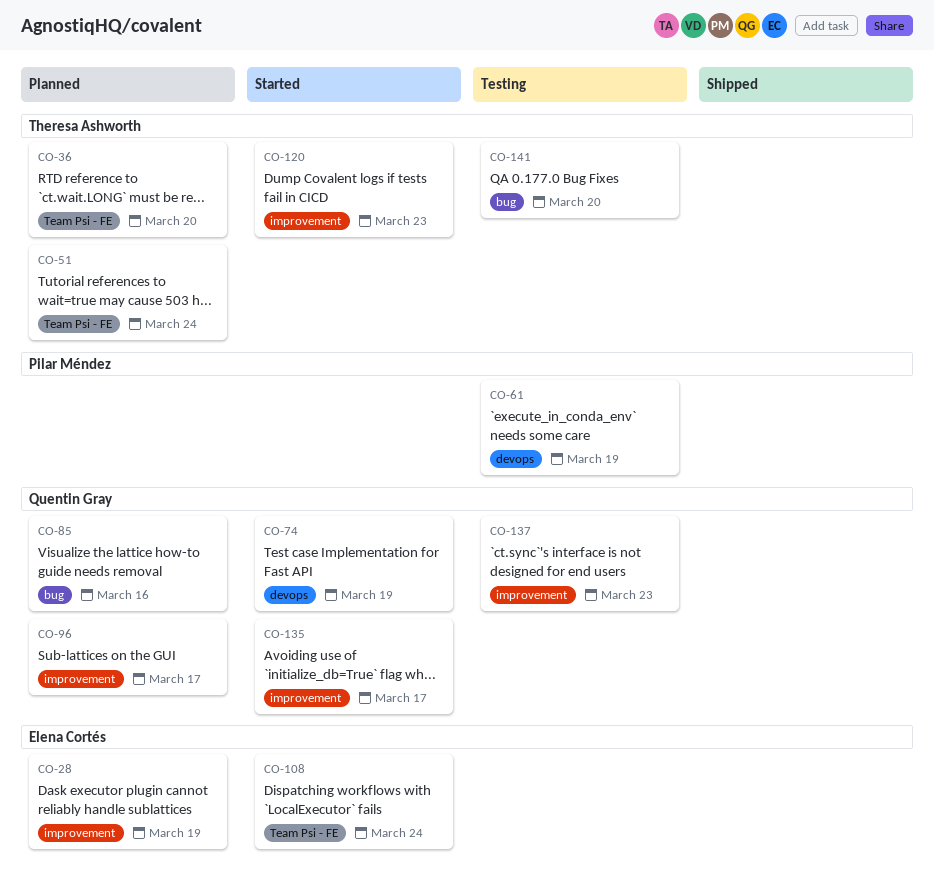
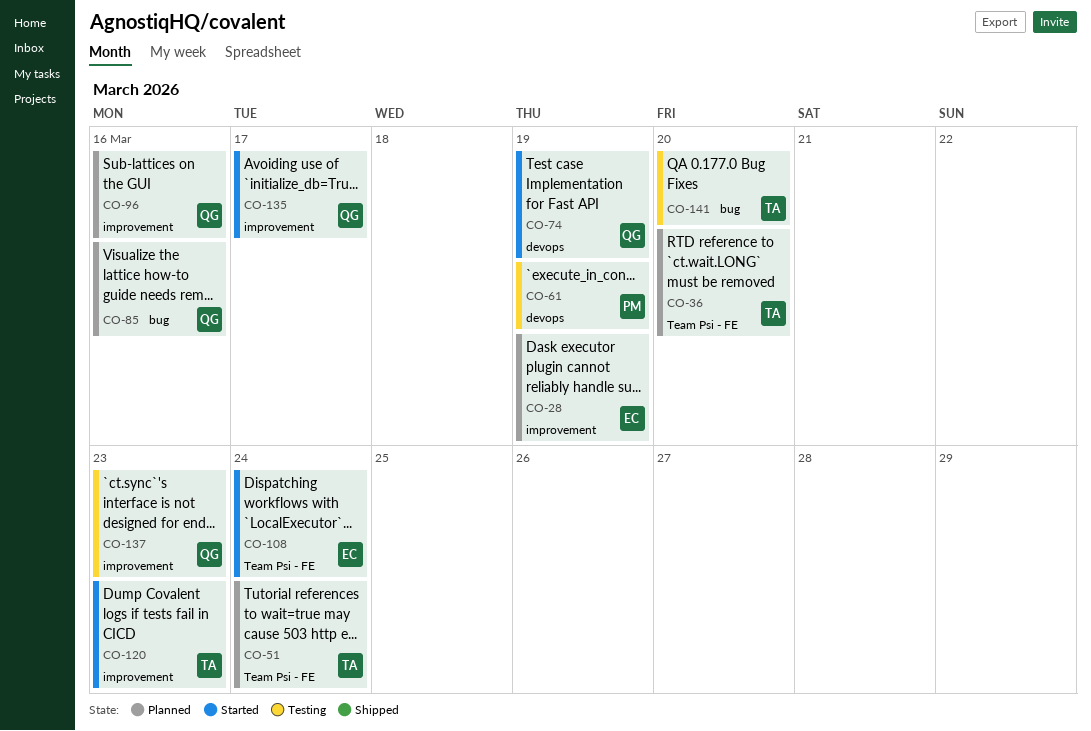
CO-96, due: Mar 17 -> Mar 16

